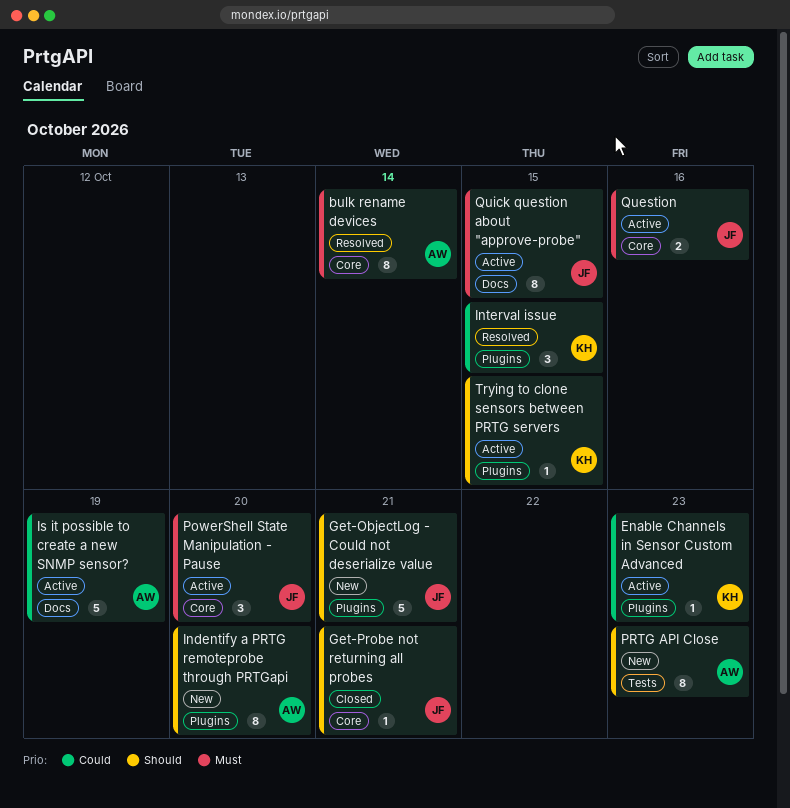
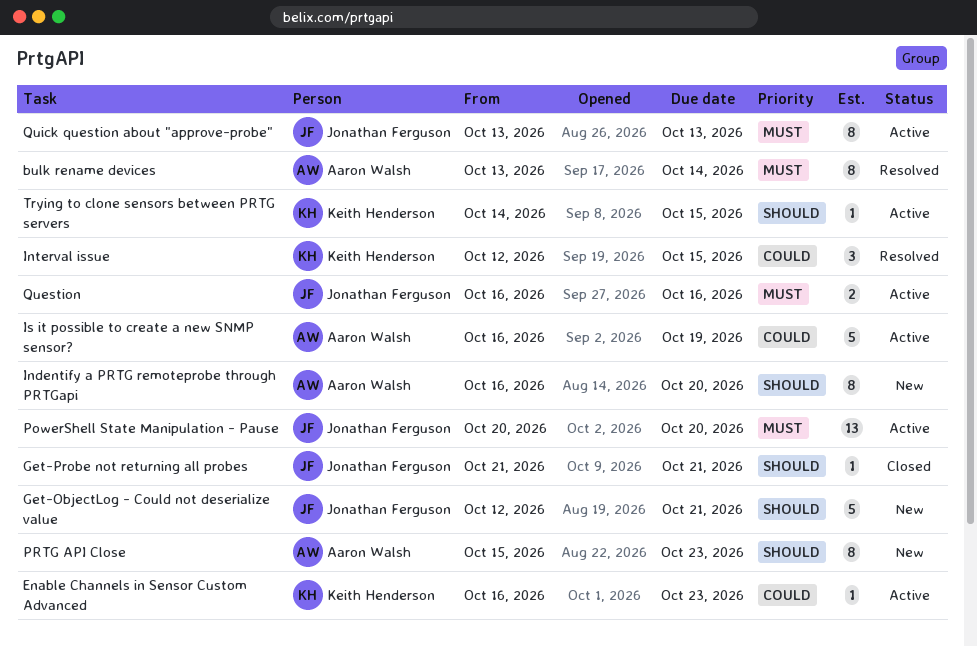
PowerShell State Manipulation - Pause, estimate: 3 -> 13
Quick question about "approve-probe", due: Oct 15 -> Oct 13

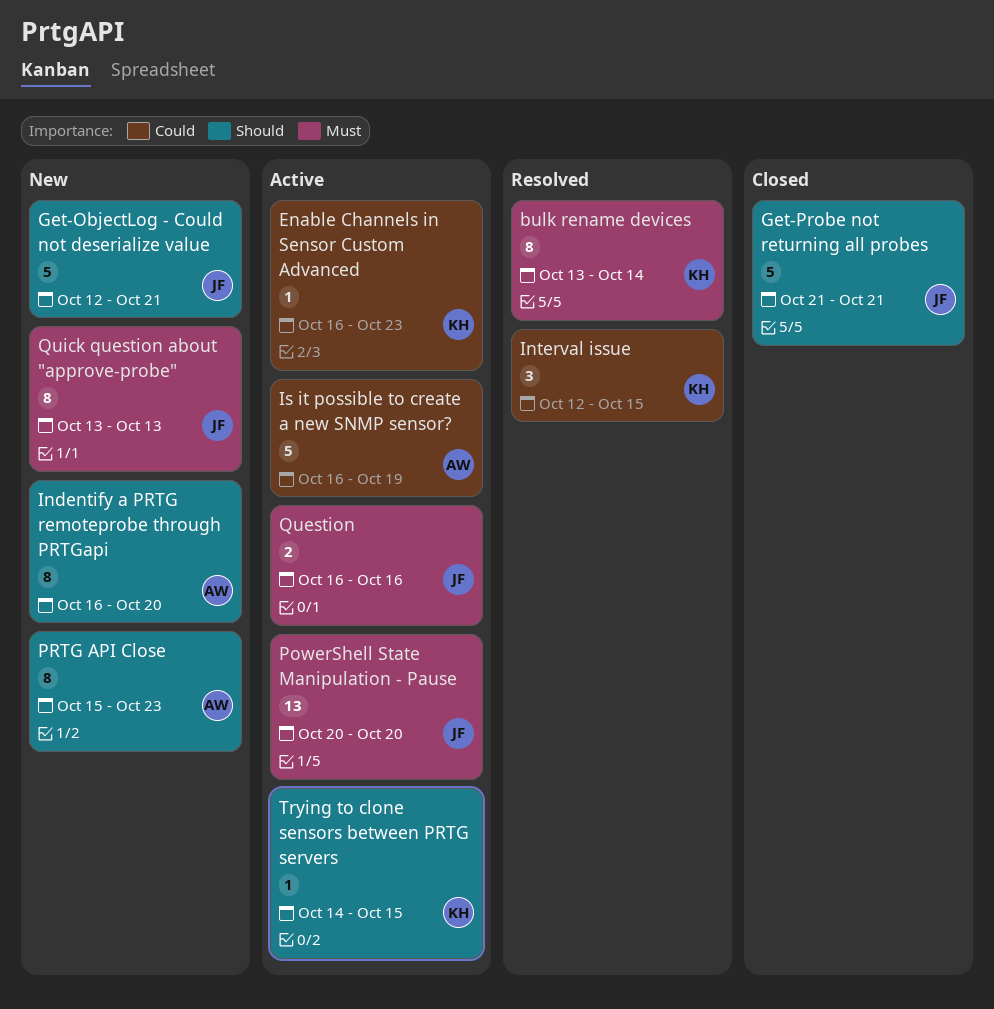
bulk rename devices, owner: Aaron Walsh -> Keith Henderson
Get-Probe not returning all probes, estimate: 1 -> 5
Quick question about "approve-probe", status: Active -> New

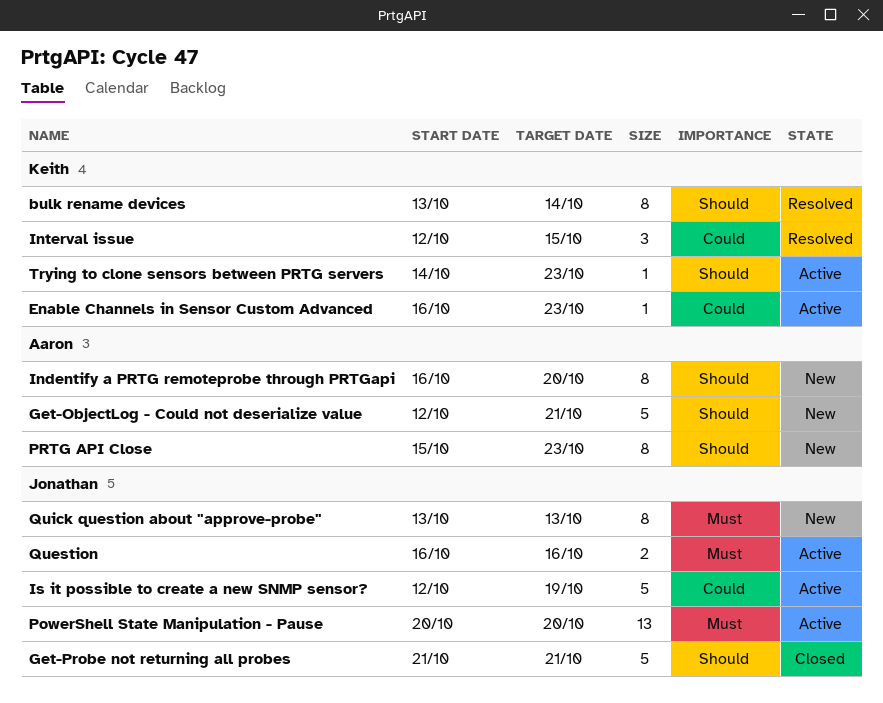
bulk rename devices, priority: Must -> Should
Get-ObjectLog - Could not deserialize value, owner: Jonathan -> Aaron
Is it possible to create a new SNMP sensor?, owner: Aaron -> Jonathan
Is it possible to create a new SNMP sensor?, start: Oct 16 -> Oct 12
Trying to clone sensors between PRTG servers, due: Oct 15 -> Oct 23

